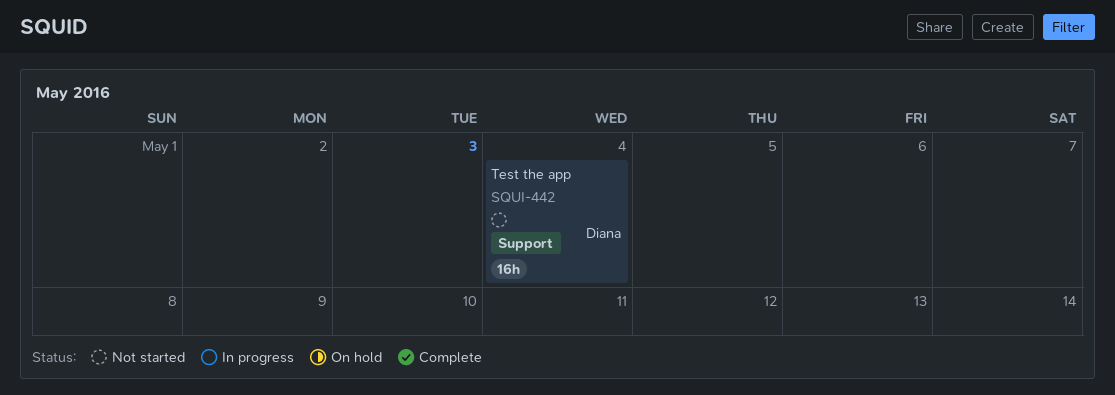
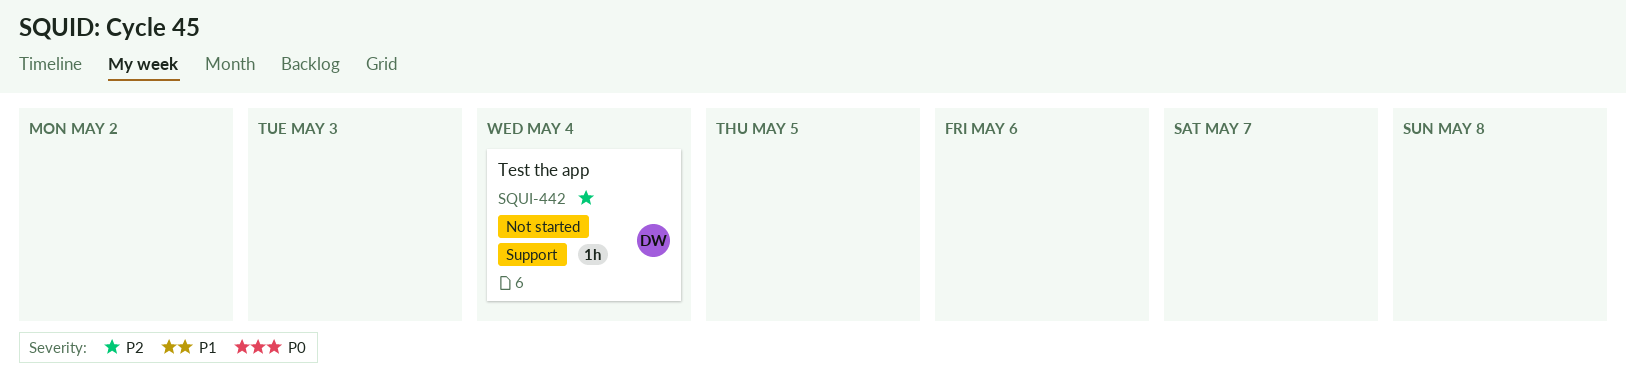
SQUI-442, estimate: 16h -> 1h

